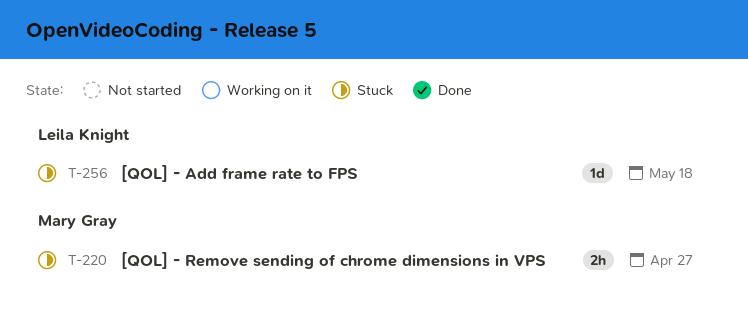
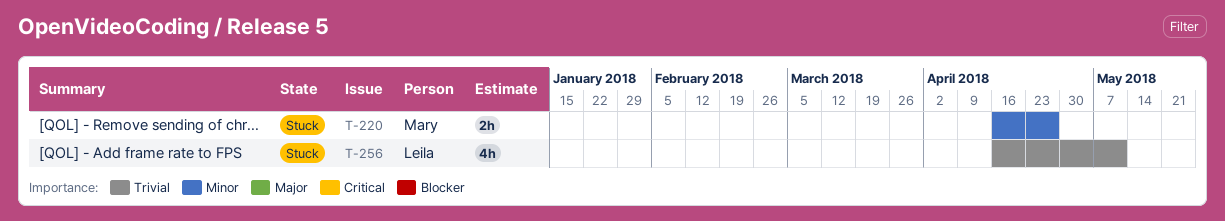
T-256, estimate: 1d -> 4h
T-256, due: May 18 -> May 11

